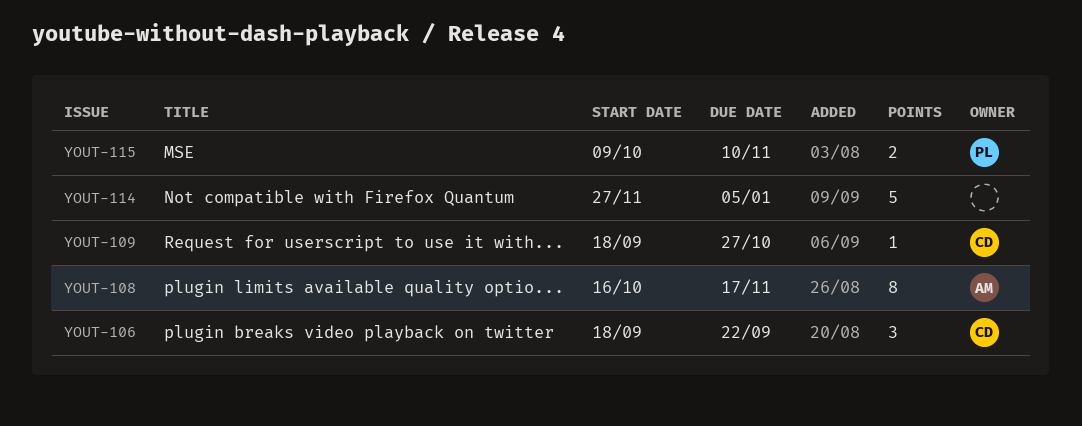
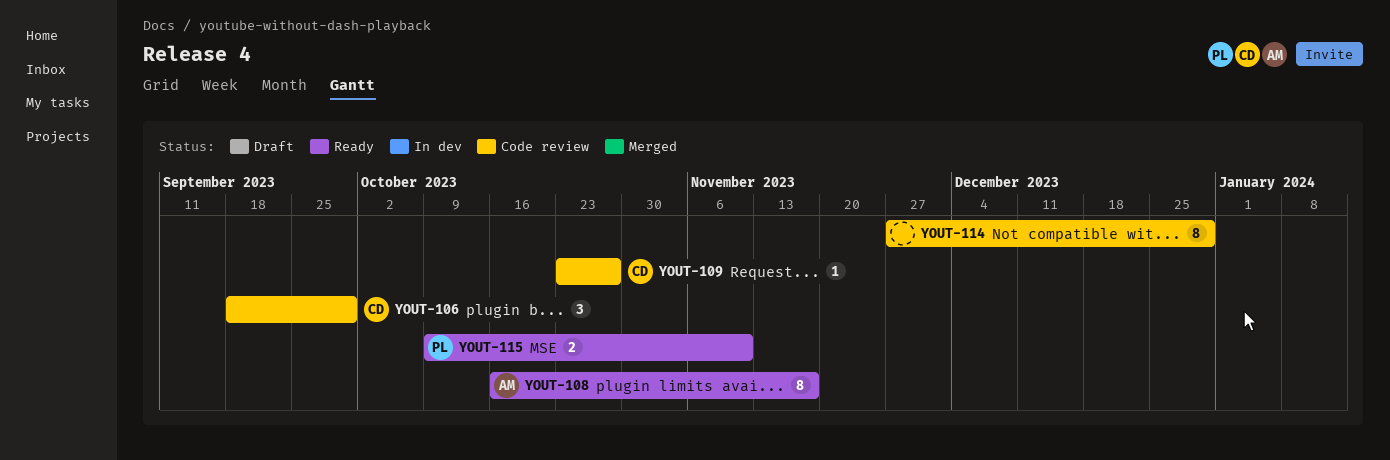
YOUT-106, due: Sep 22 -> Sep 29
YOUT-109, start: Sep 18 -> Oct 23
YOUT-114, estimate: 5 -> 8
YOUT-114, due: Jan 5 -> Dec 29

